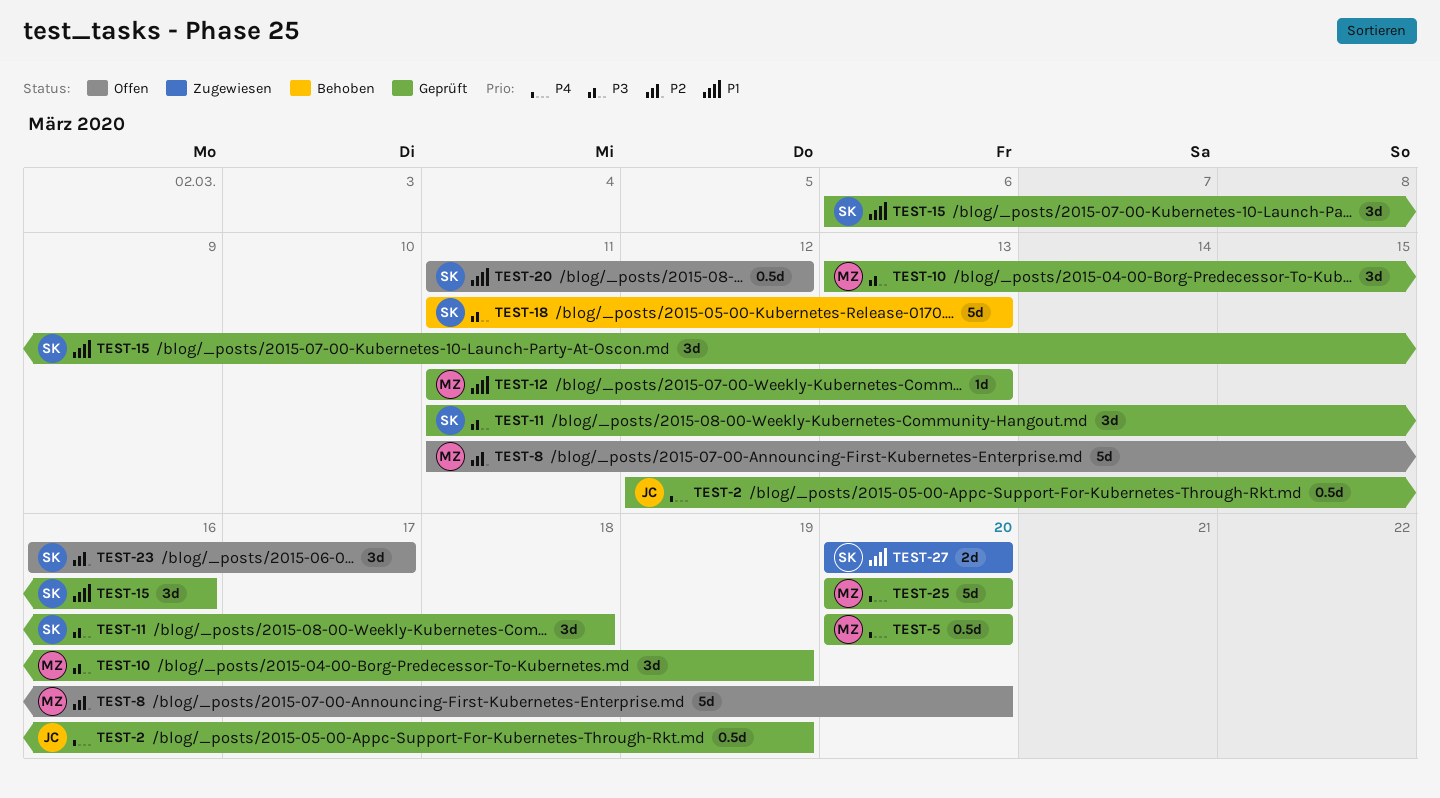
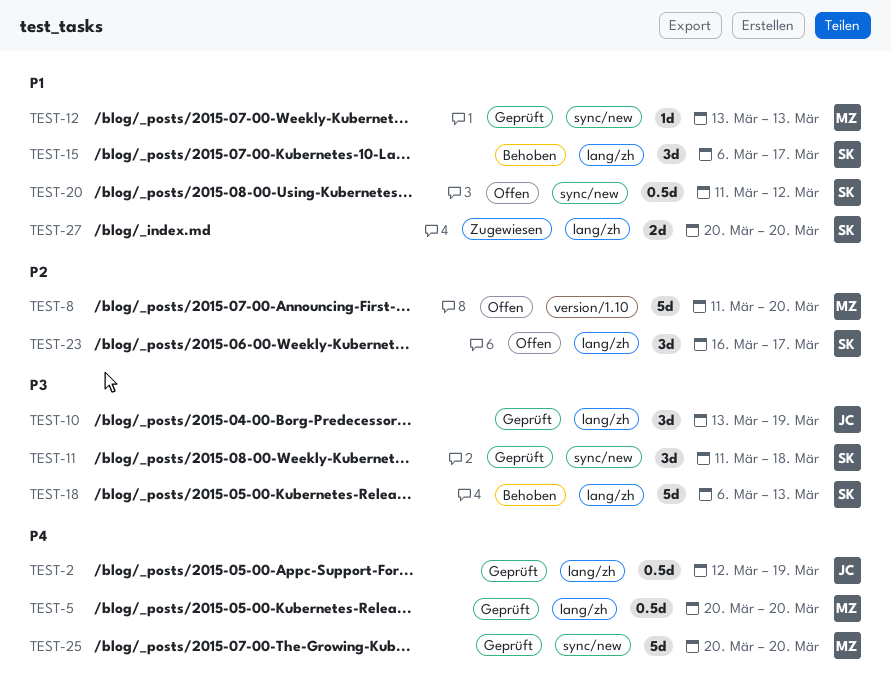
TEST-10, owner: MZ -> JC
TEST-12, start: Mar 11 -> Mar 13
TEST-15, status: Geprüft -> Behoben
TEST-15, due: Mar 16 -> Mar 17
TEST-18, start: Mar 11 -> Mar 6

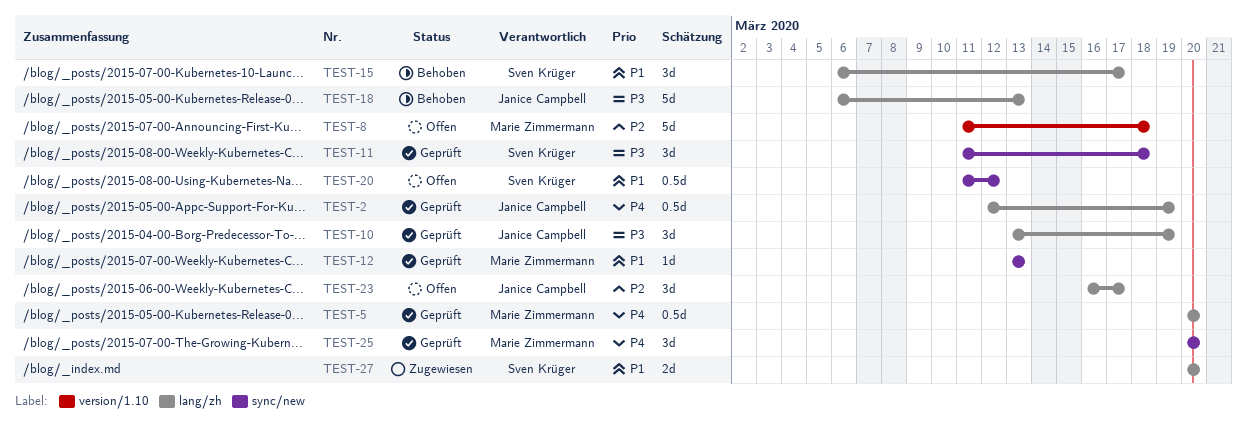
TEST-8, due: Mar 20 -> Mar 18
TEST-18, owner: Sven Krüger -> Janice Campbell
TEST-23, owner: Sven Krüger -> Janice Campbell
TEST-25, estimate: 5d -> 3d

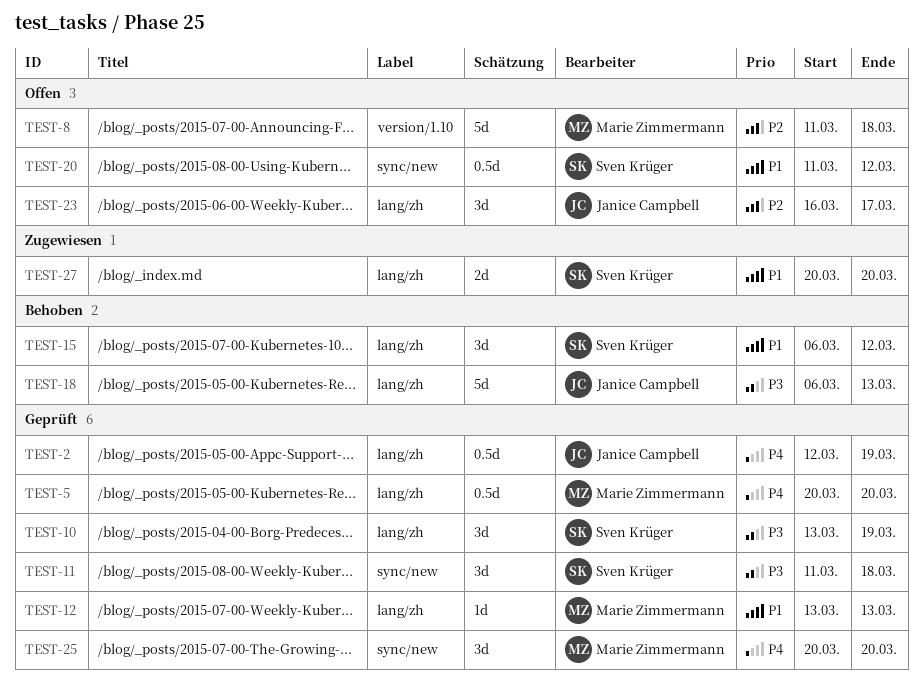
TEST-10, owner: Janice Campbell -> Sven Krüger
TEST-12, label: sync/new -> lang/zh
TEST-15, due: Mar 17 -> Mar 12

